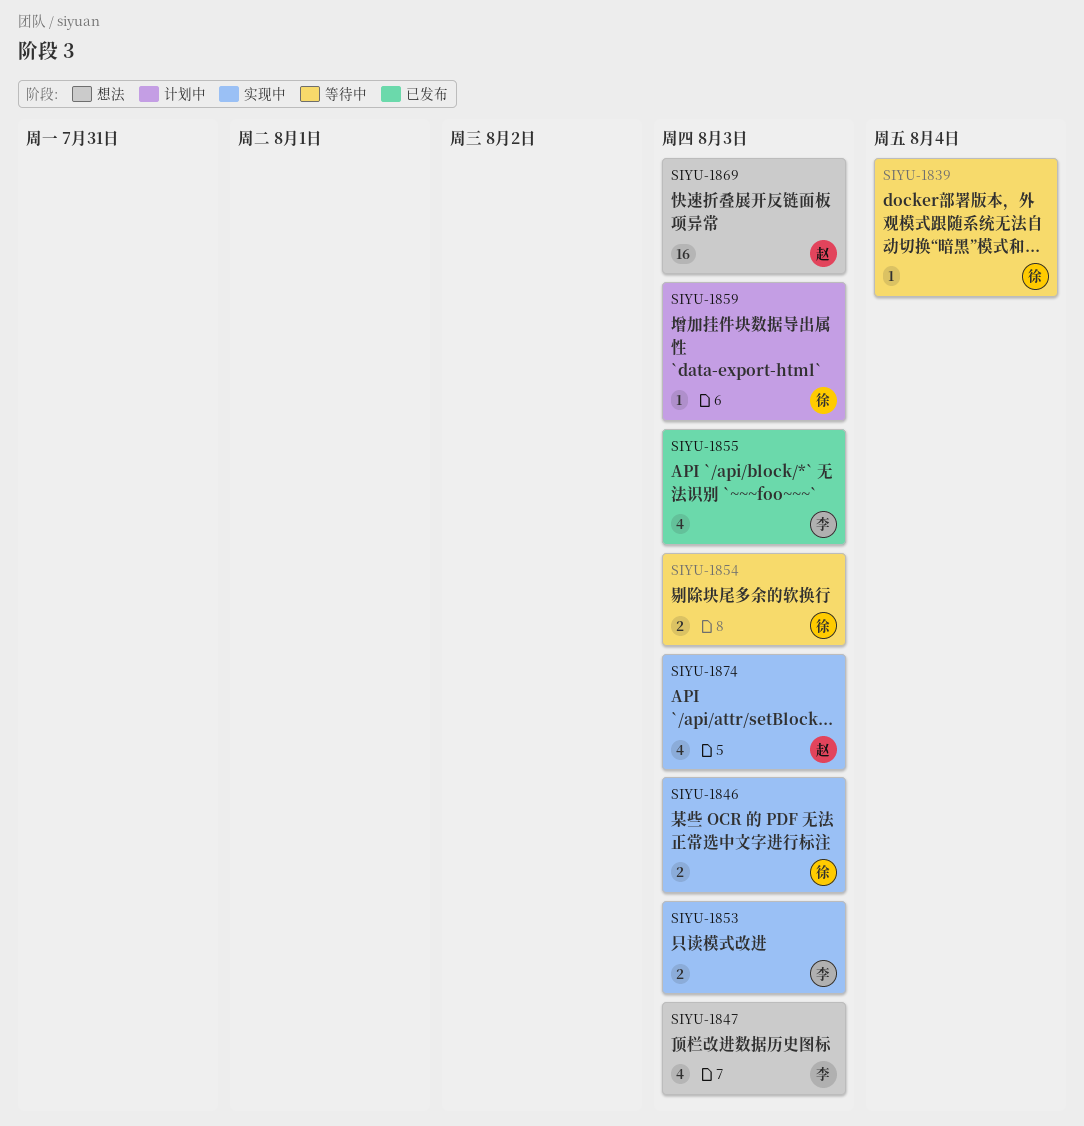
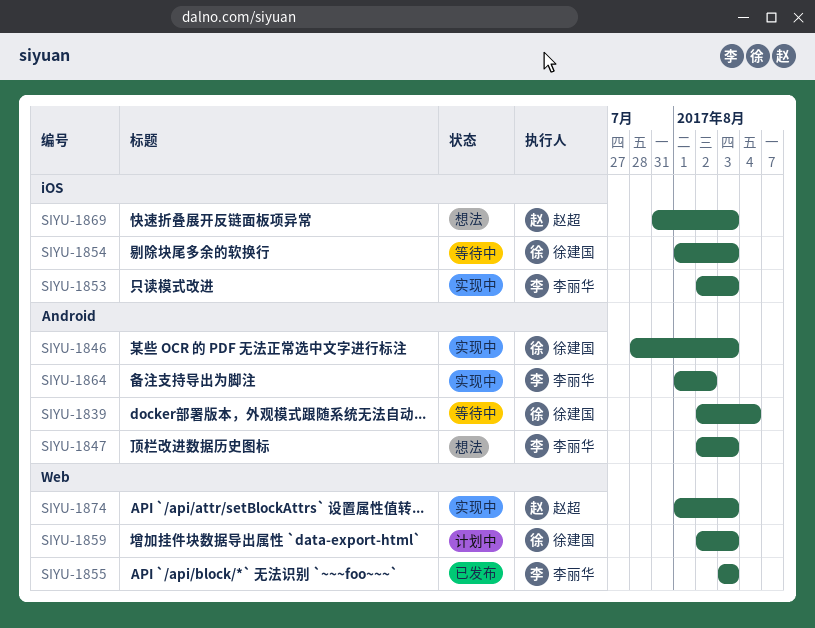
SIYU-1864: none -> present

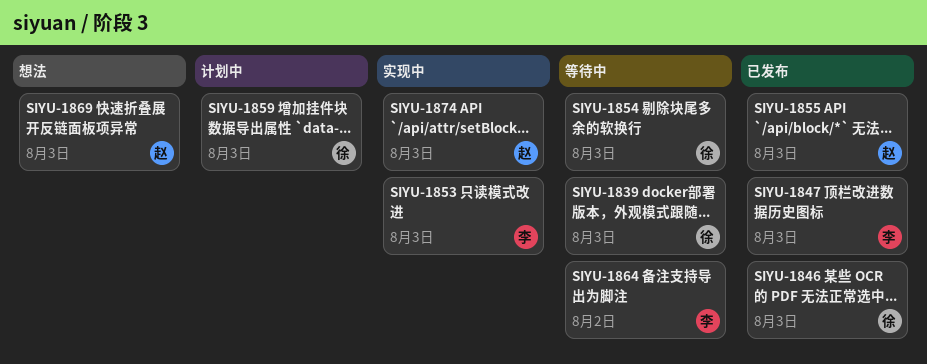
SIYU-1839, due: Aug 4 -> Aug 3
SIYU-1846, status: 实现中 -> 已发布
SIYU-1847, status: 想法 -> 已发布
SIYU-1855, owner: 李丽华 -> 赵超
SIYU-1864, status: 实现中 -> 等待中

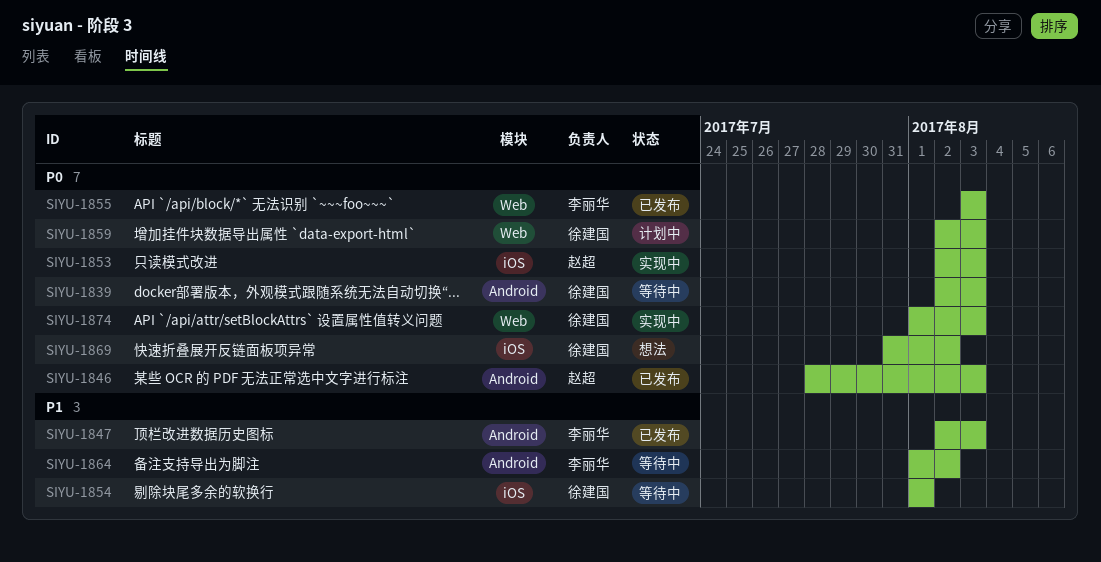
SIYU-1846, owner: 徐建国 -> 赵超
SIYU-1853, owner: 李丽华 -> 赵超
SIYU-1854, due: Aug 3 -> Aug 1
SIYU-1855, owner: 赵超 -> 李丽华
SIYU-1869, owner: 赵超 -> 徐建国
SIYU-1869, due: Aug 3 -> Aug 2
SIYU-1874, owner: 赵超 -> 徐建国

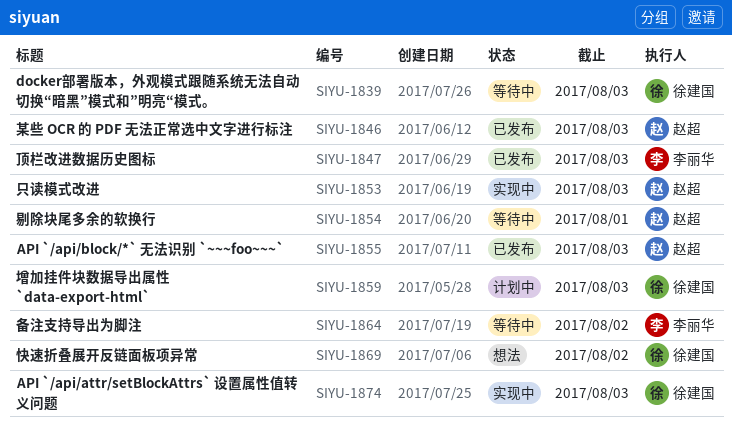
SIYU-1854, owner: 徐建国 -> 赵超
SIYU-1855, owner: 李丽华 -> 赵超

